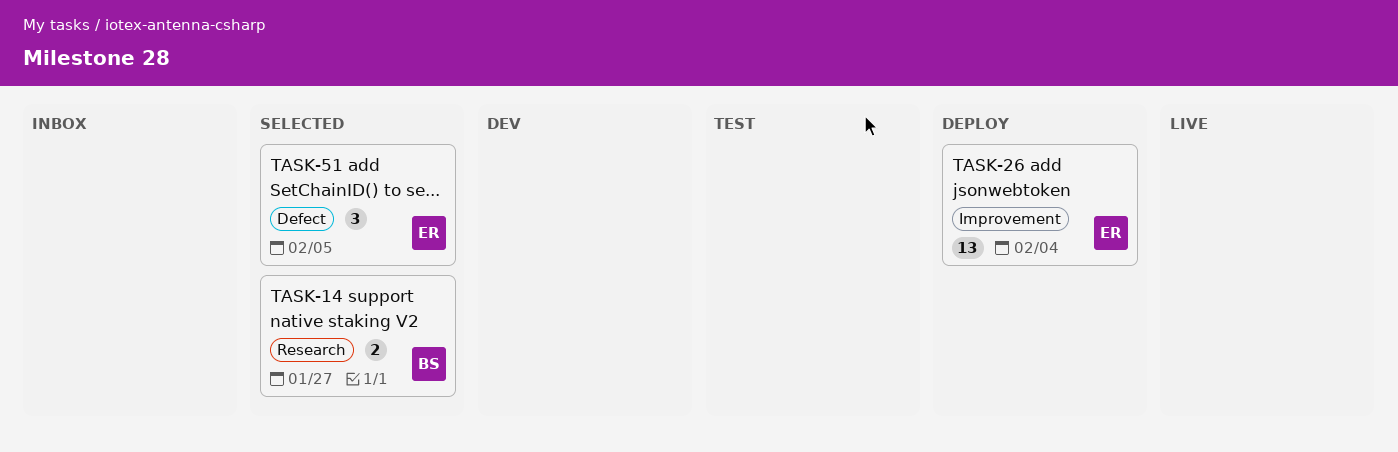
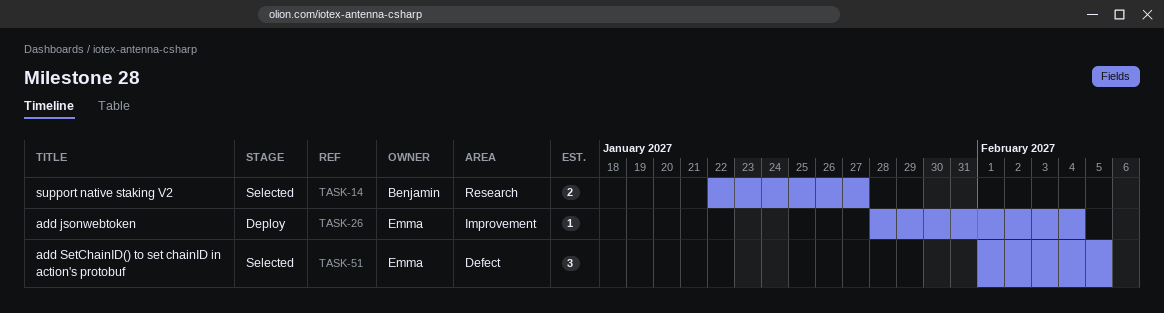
TASK-26, estimate: 13 -> 1

